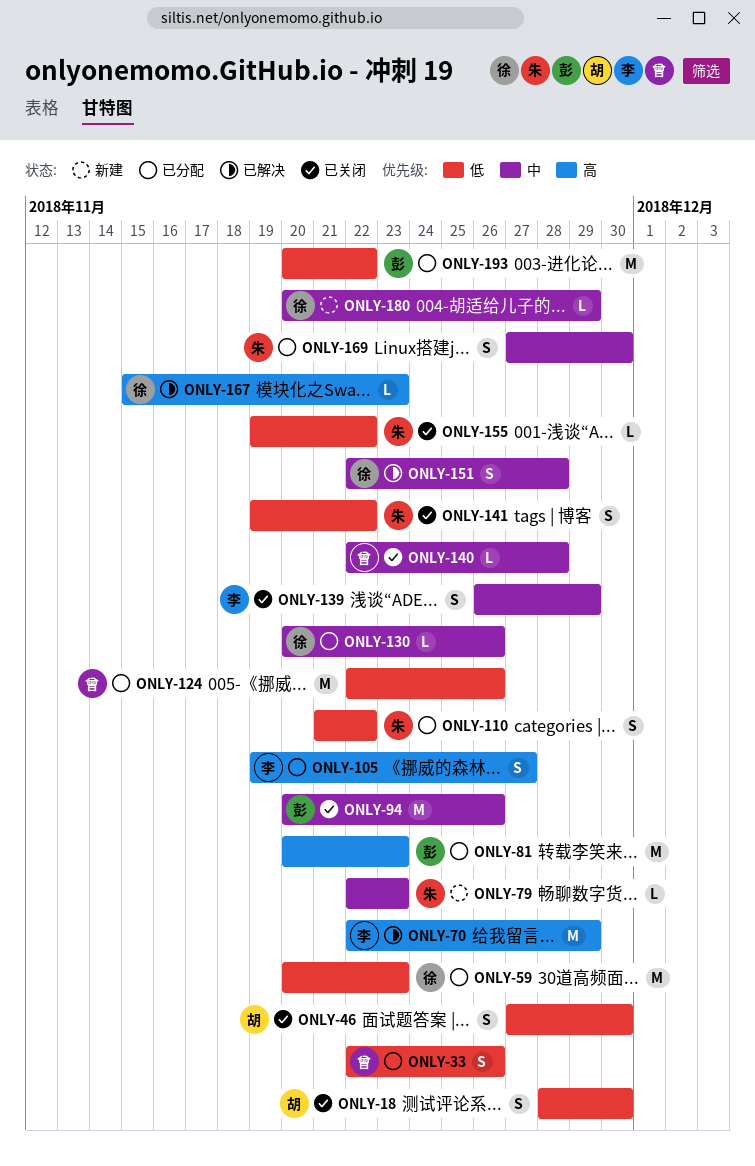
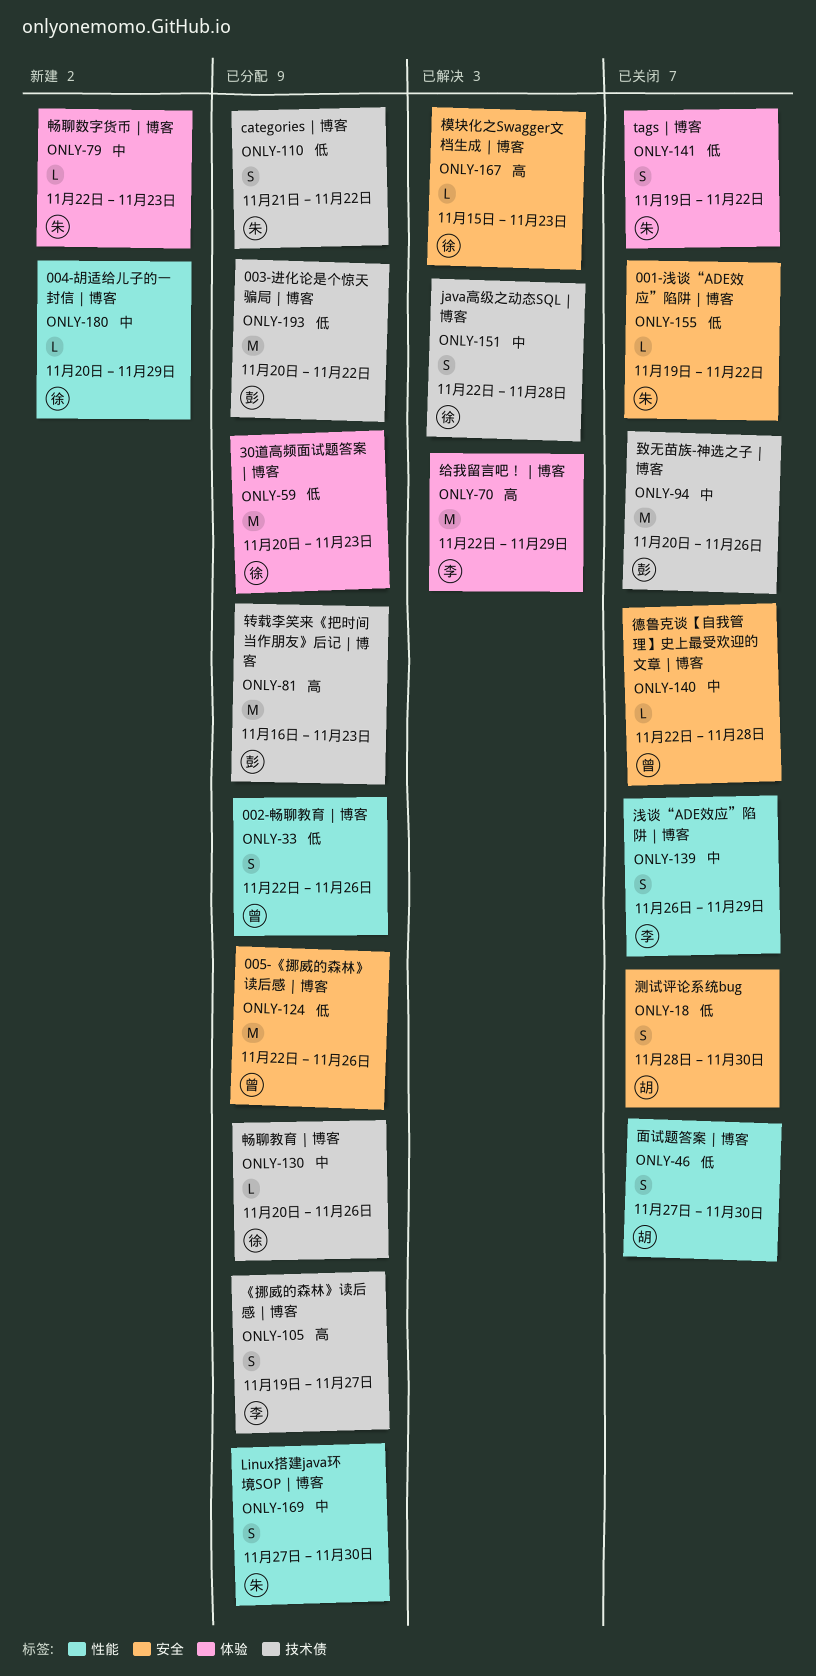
ONLY-81, start: Nov 20 -> Nov 16

